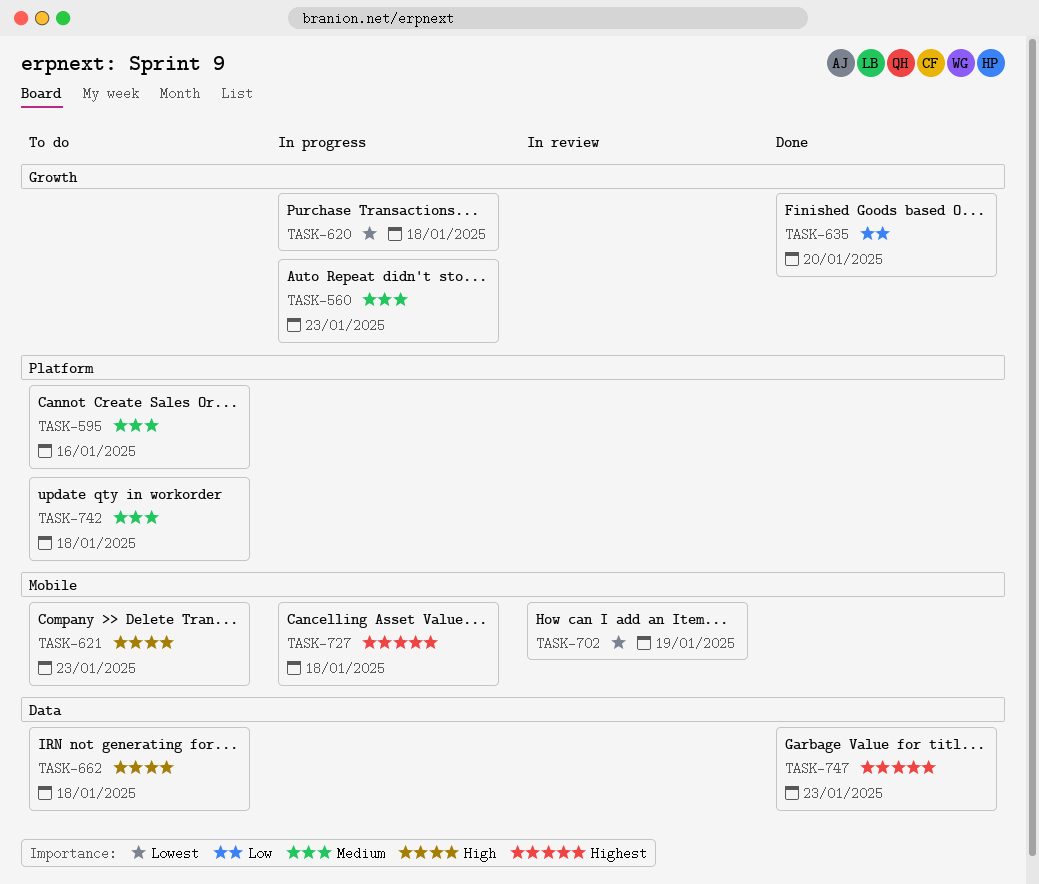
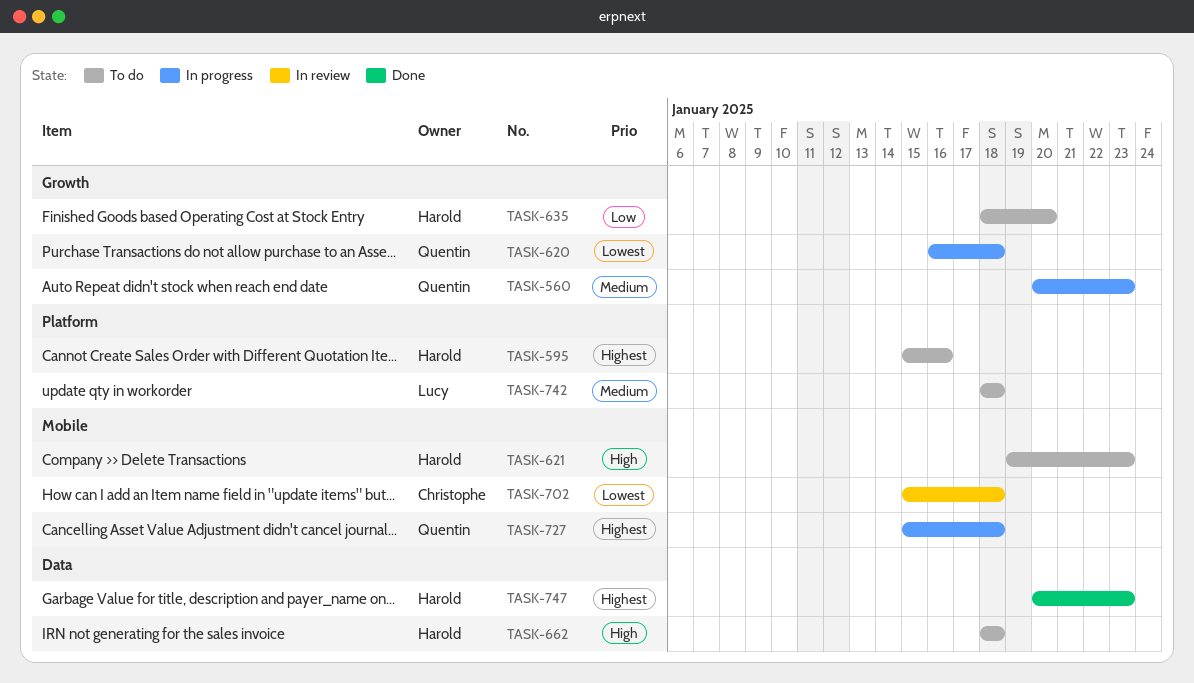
TASK-595, priority: Medium -> Highest
TASK-635, status: Done -> To do
TASK-702, due: Jan 19 -> Jan 18

